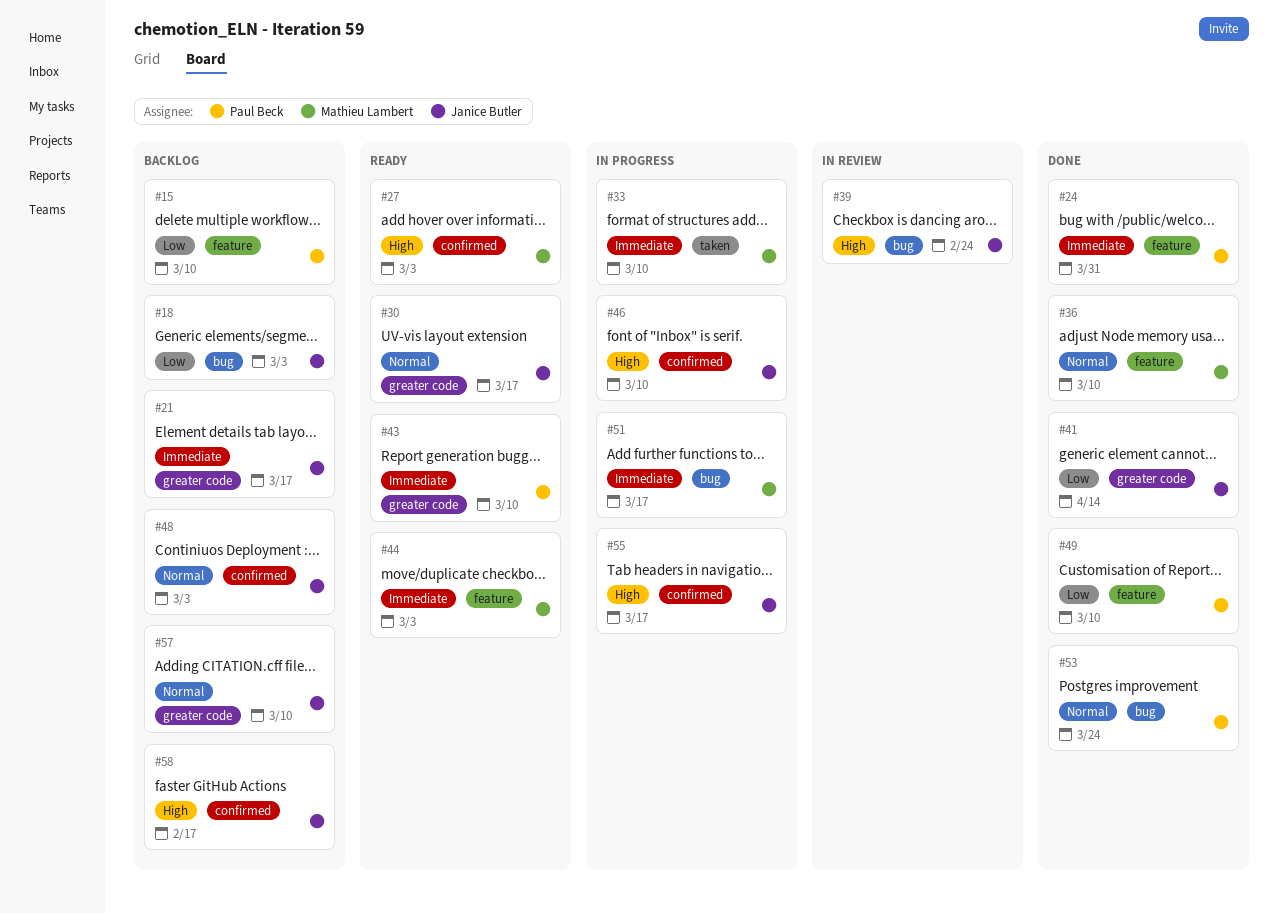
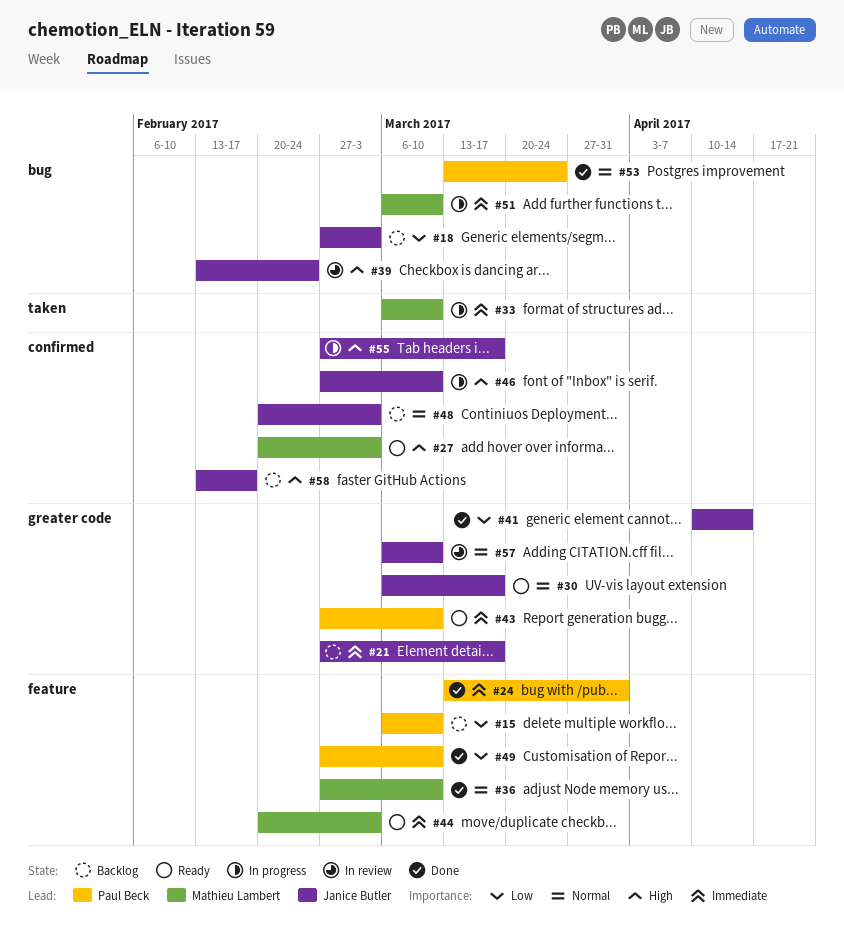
#51, due: Mar 17 -> Mar 10
#57, status: Backlog -> In review

